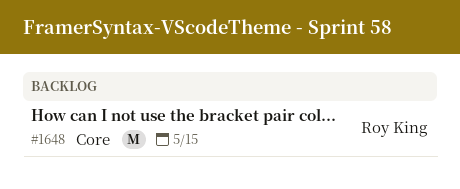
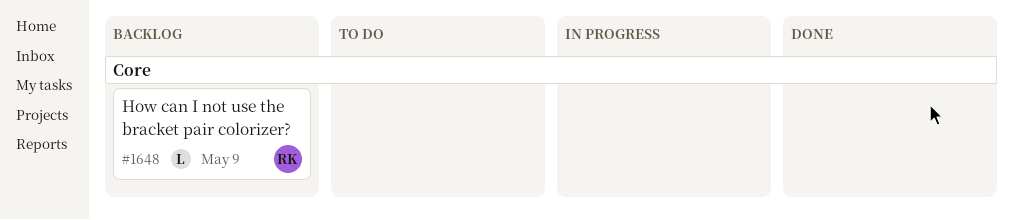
#1648, estimate: M -> L
#1648, due: May 15 -> May 9

